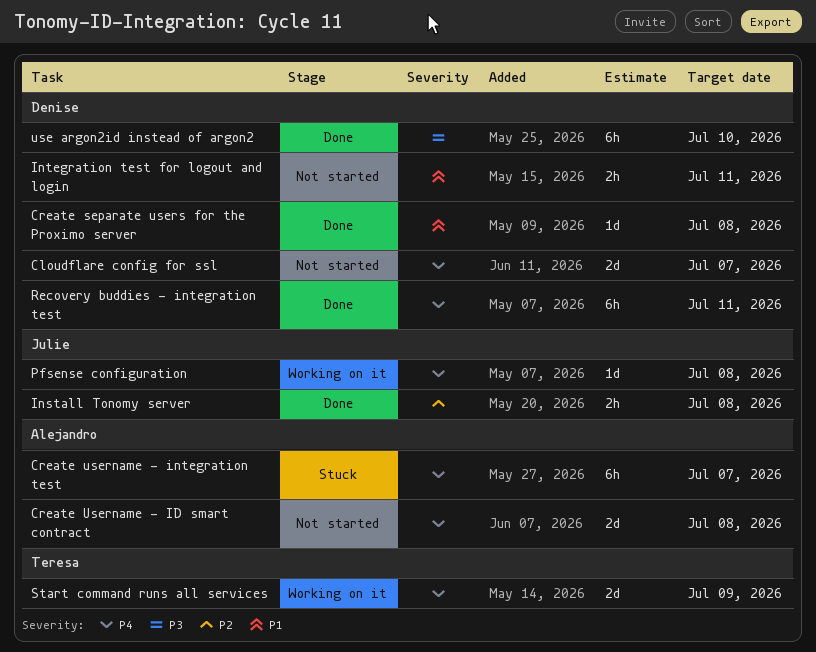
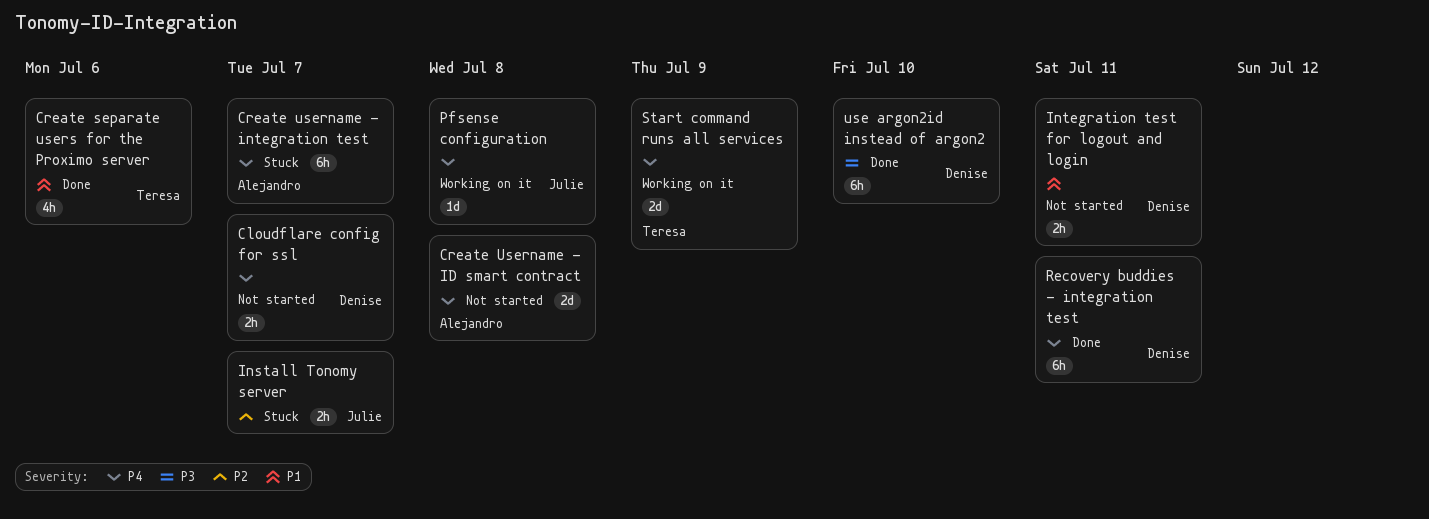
Cloudflare config for ssl, estimate: 2d -> 2h
Create separate users for the Proximo server, owner: Denise -> Teresa
Create separate users for the Proximo server, estimate: 1d -> 4h
Create separate users for the Proximo server, due: Jul 8 -> Jul 6
Install Tonomy server, status: Done -> Stuck
Install Tonomy server, due: Jul 8 -> Jul 7

